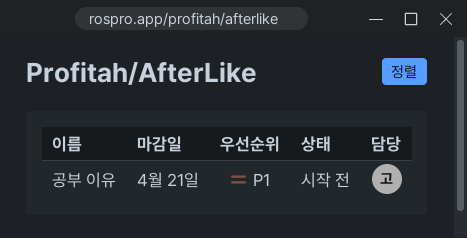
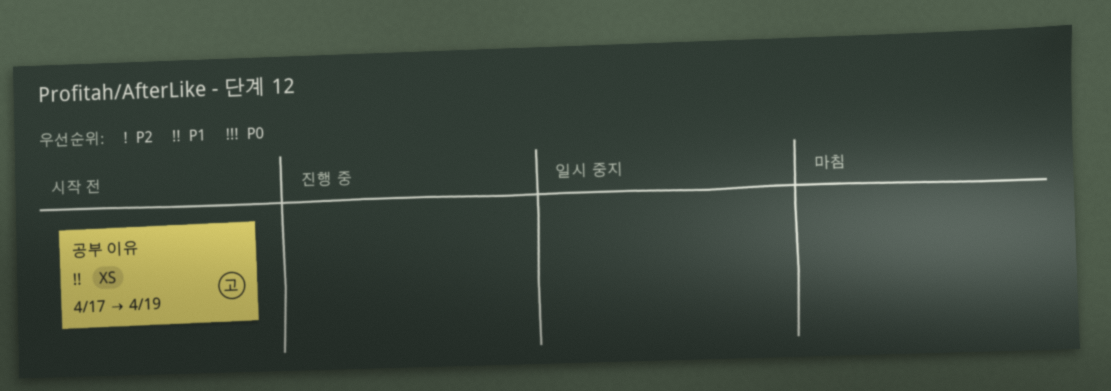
공부 이유, due: Apr 21 -> Apr 19

